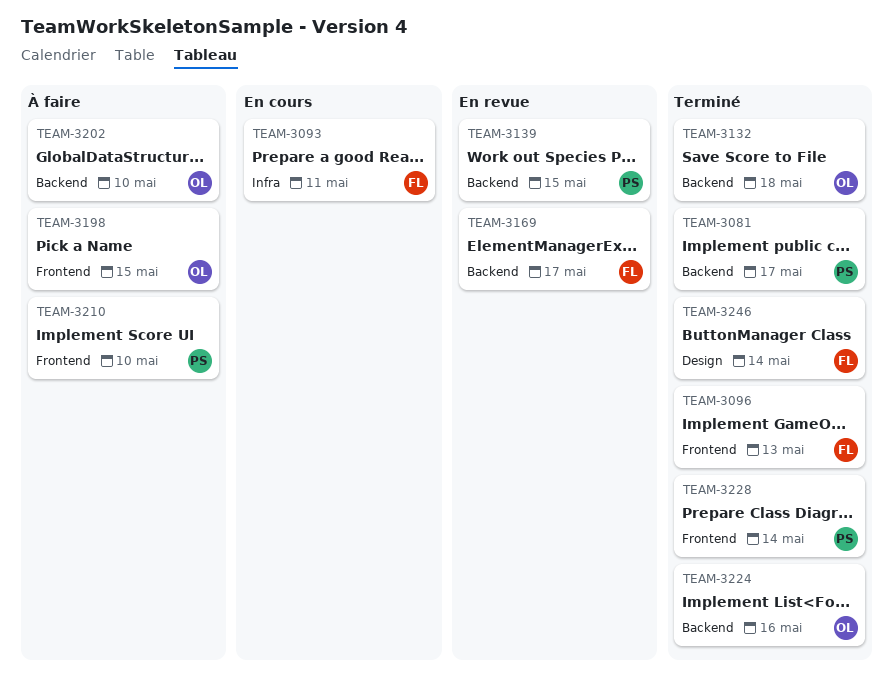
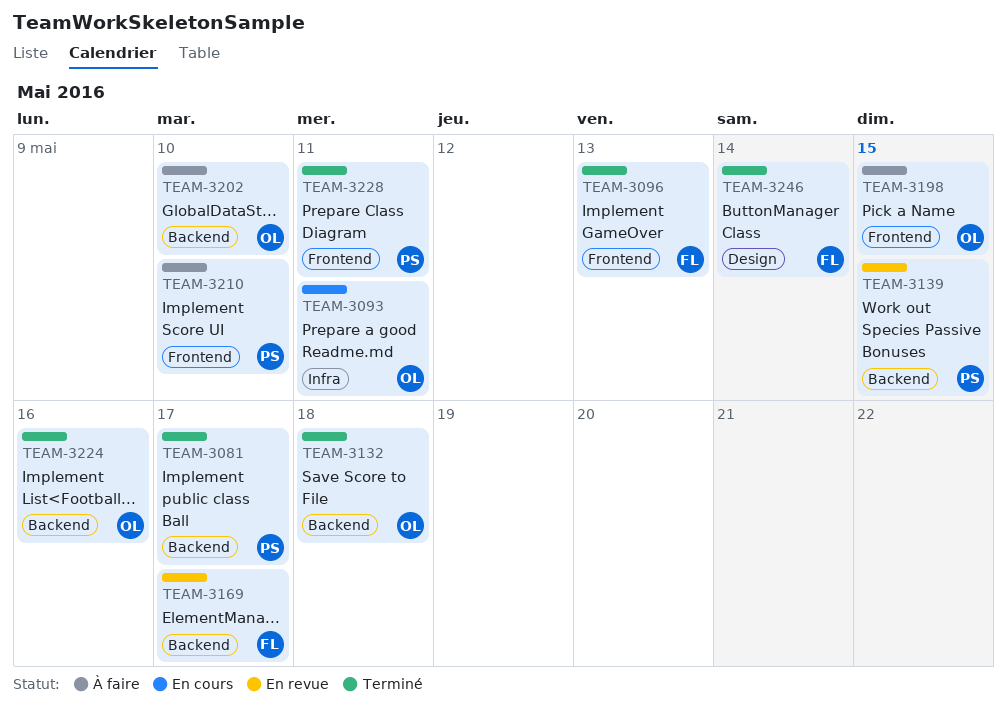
TEAM-3093, owner: FL -> OL
TEAM-3228, due: May 14 -> May 11

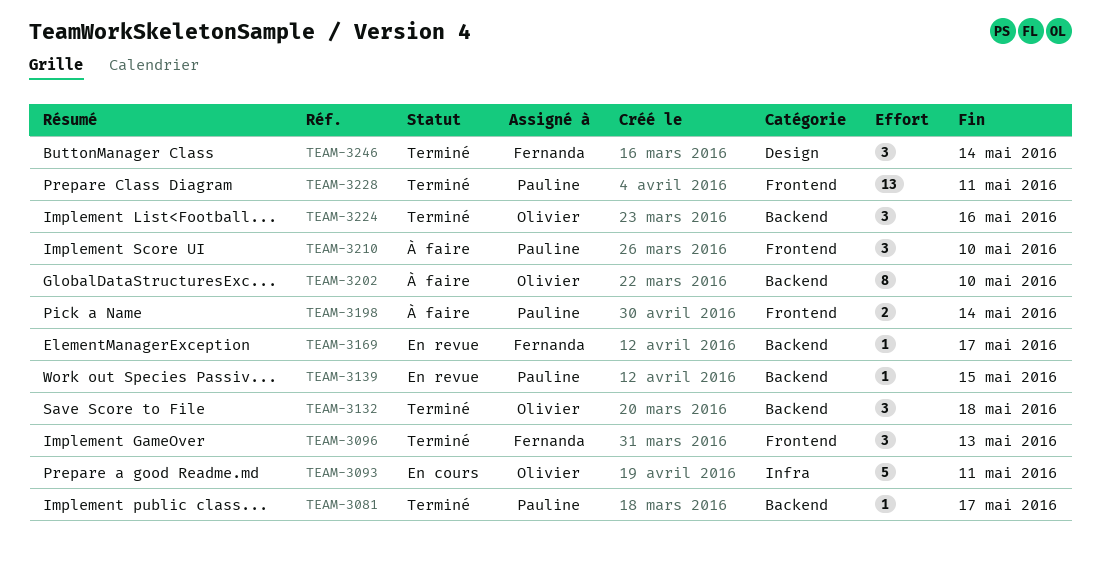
TEAM-3198, owner: Olivier -> Pauline
TEAM-3198, due: May 15 -> May 14

